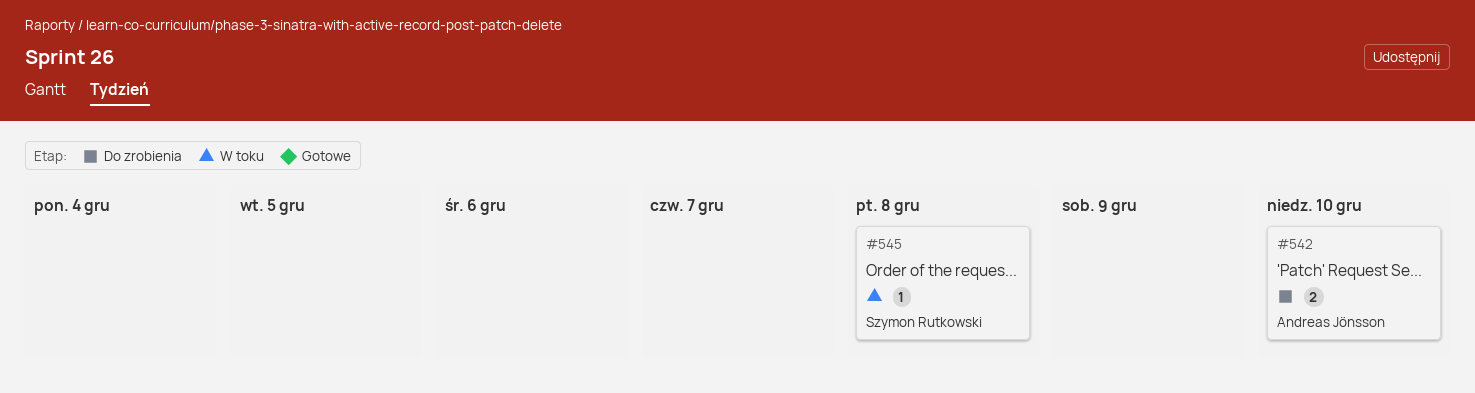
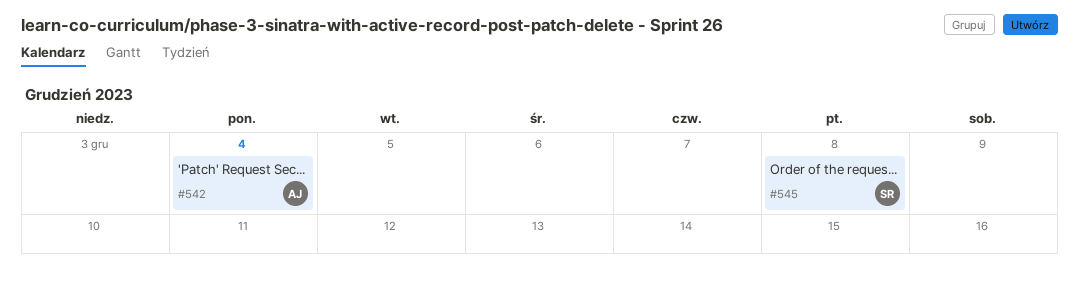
#542, due: Dec 10 -> Dec 4

